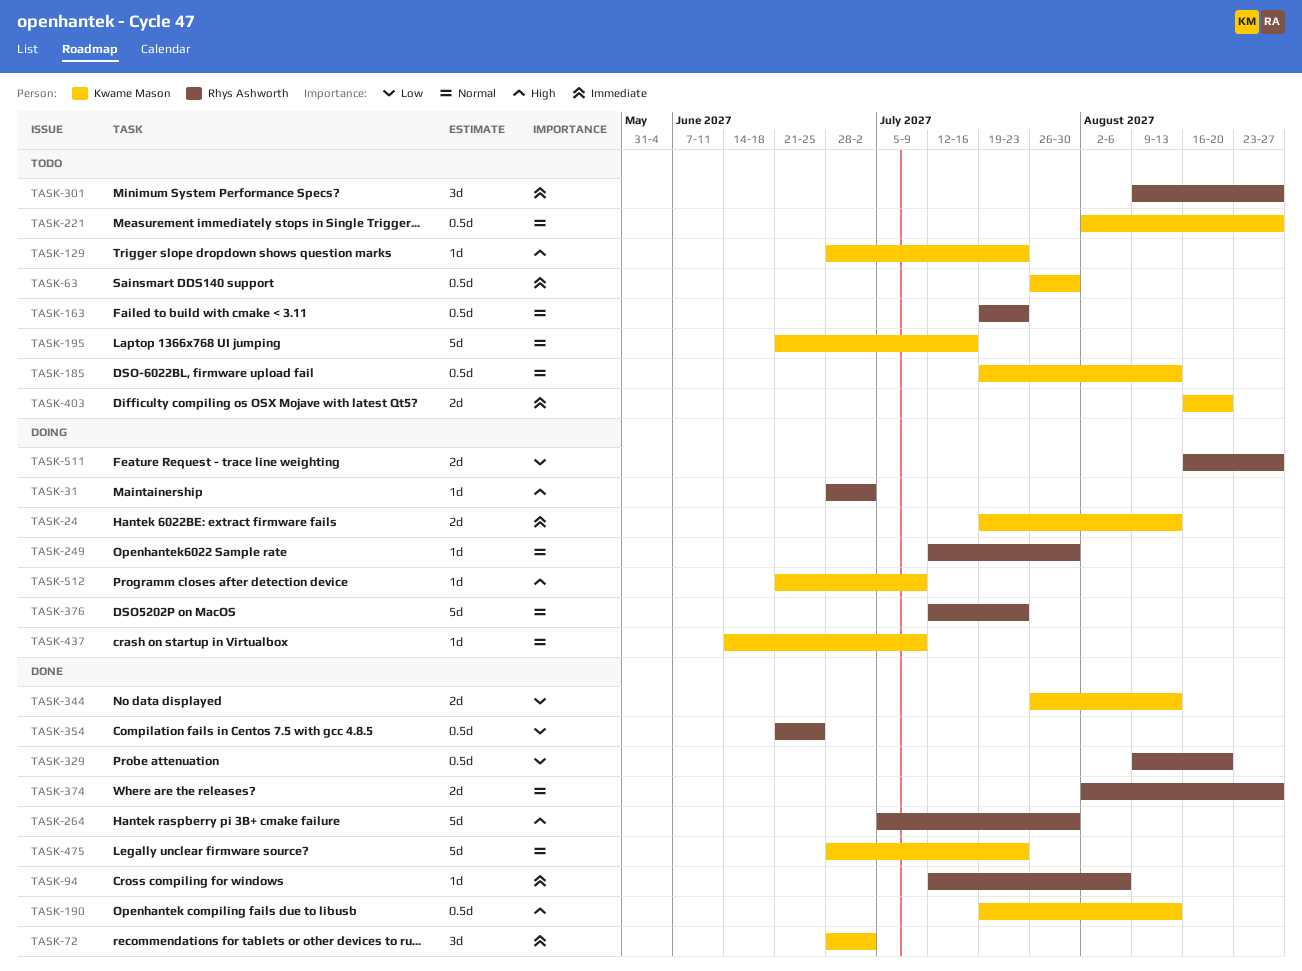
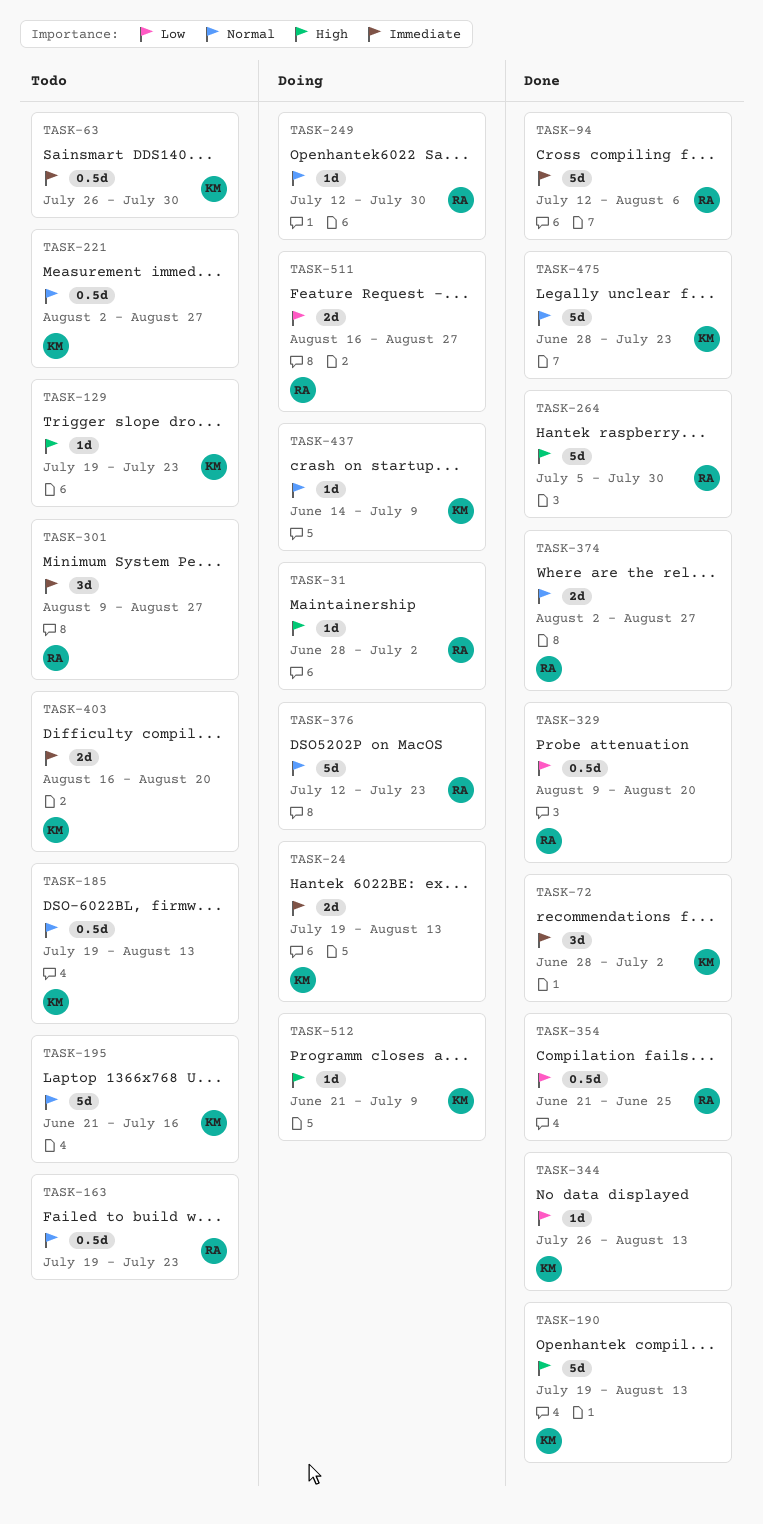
TASK-94, estimate: 1d -> 5d
TASK-129, start: Jun 28 -> Jul 19
TASK-190, estimate: 0.5d -> 5d
TASK-344, estimate: 2d -> 1d

